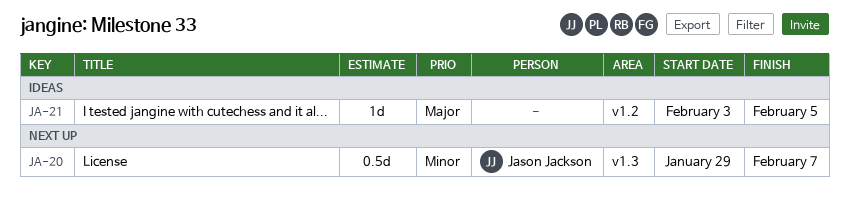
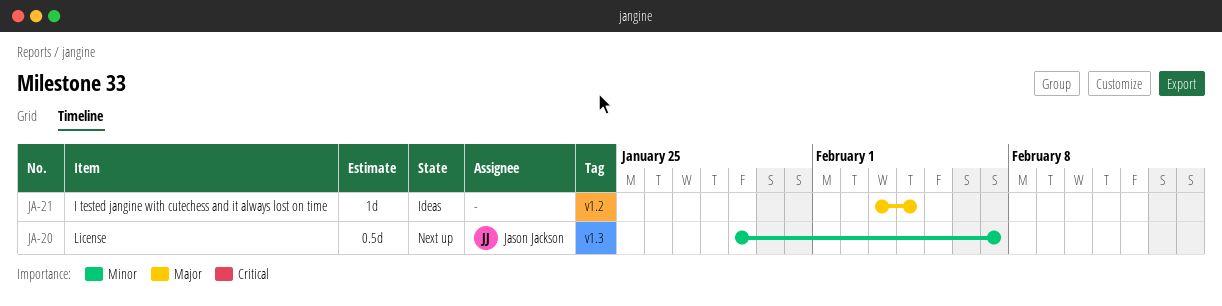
JA-21, due: Feb 5 -> Feb 4

